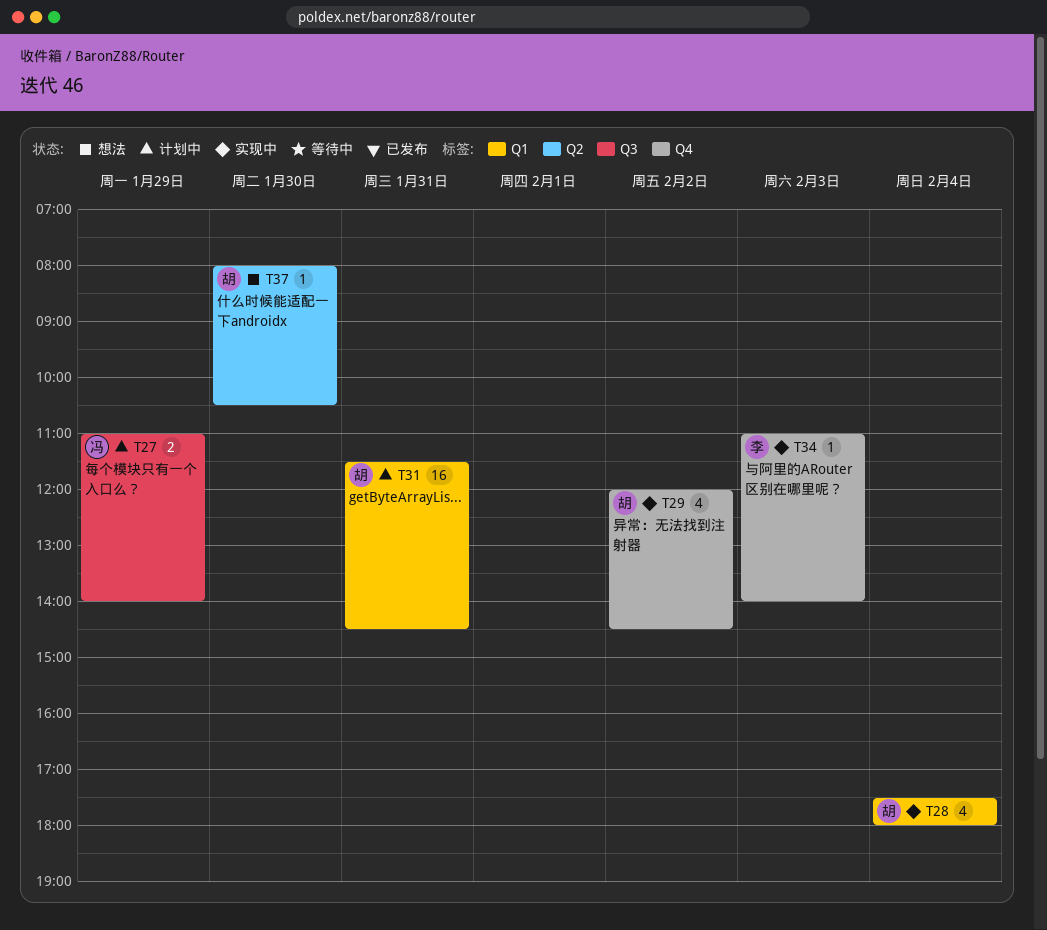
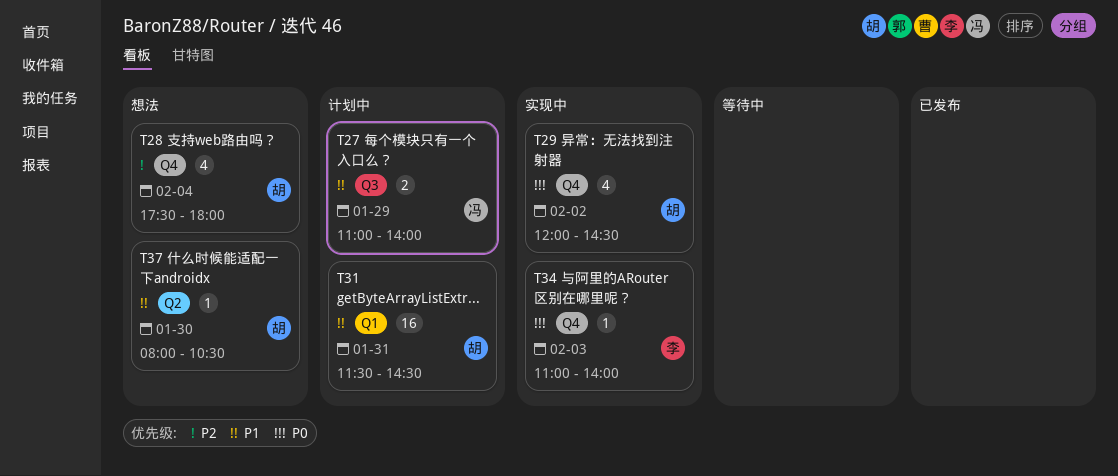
T28, status: 实现中 -> 想法
T28, label: Q1 -> Q4

